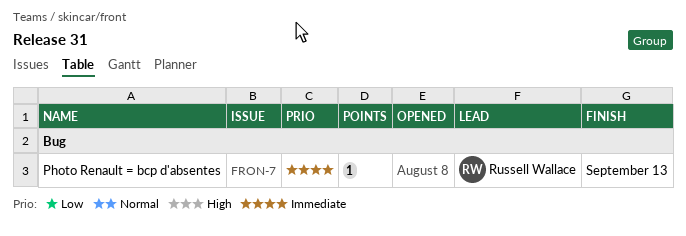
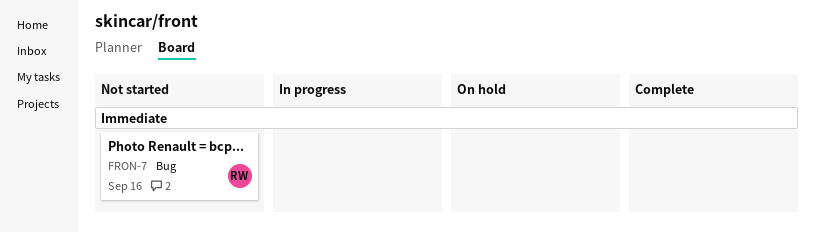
FRON-7, due: Sep 13 -> Sep 16

